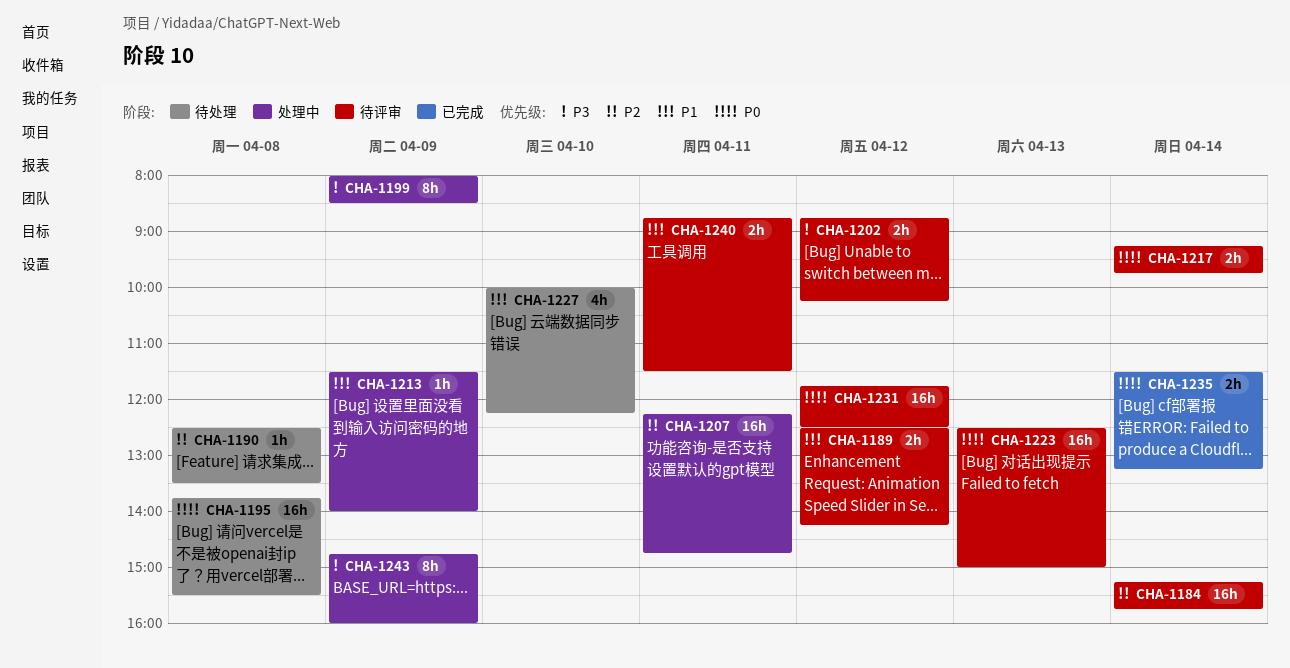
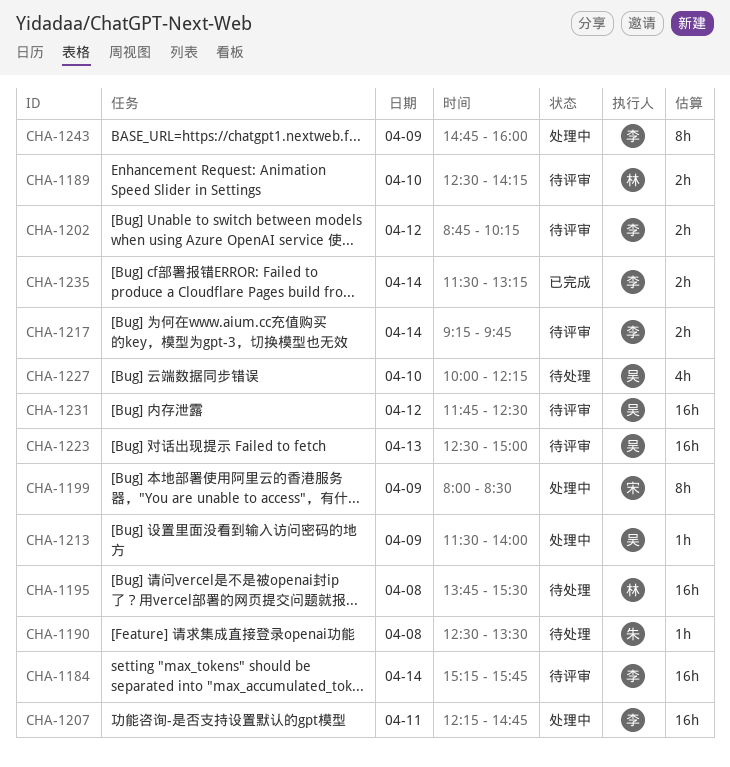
CHA-1189, day: Apr 12 -> Apr 10
CHA-1240: present -> none

